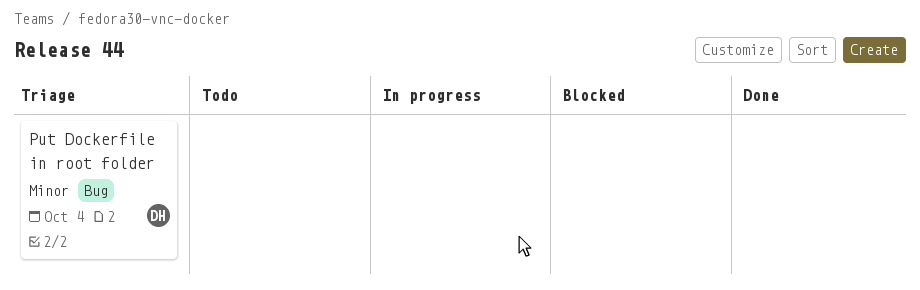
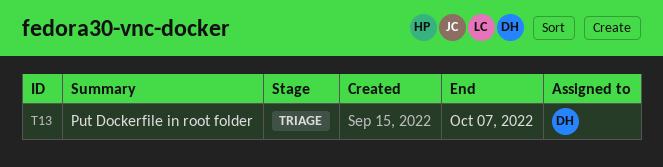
Put Dockerfile in root folder, due: Oct 4 -> Oct 7

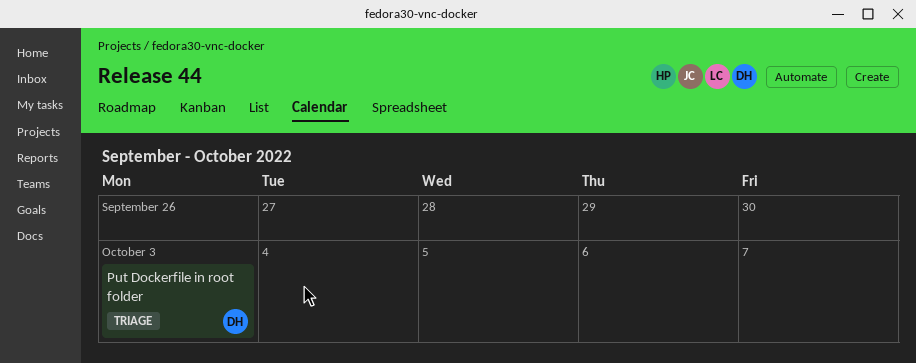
Put Dockerfile in root folder, due: Oct 7 -> Oct 3

